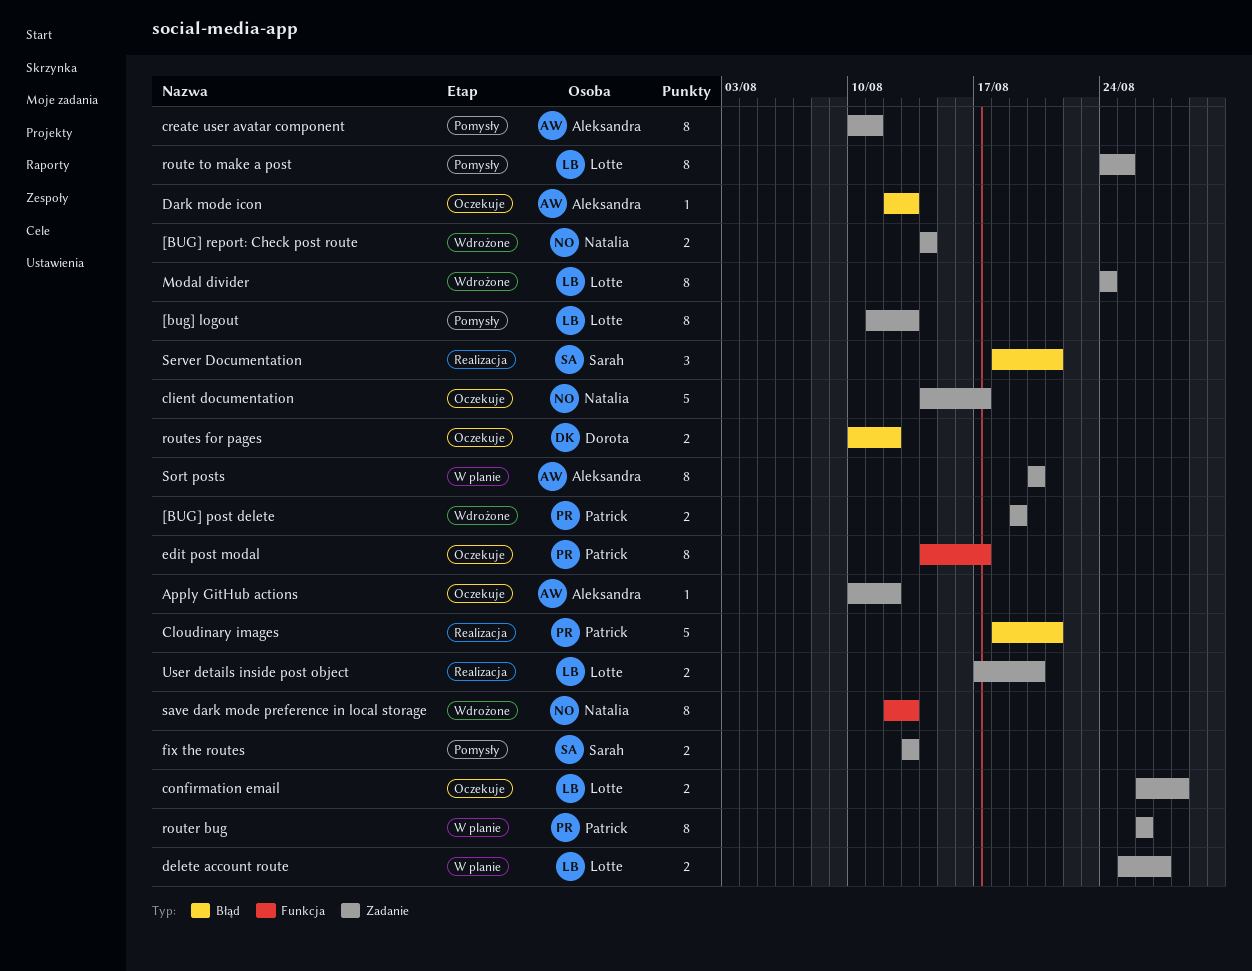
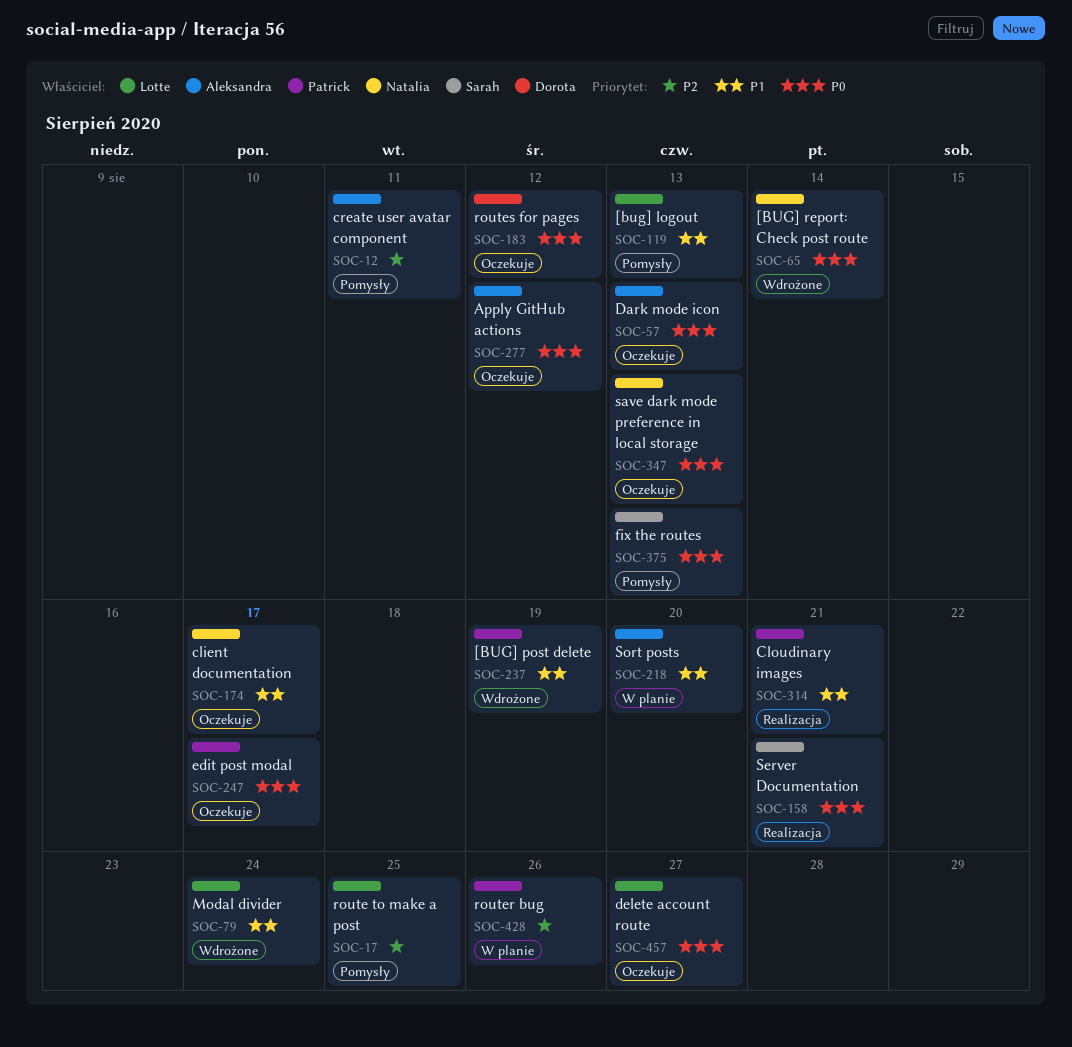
confirmation email: present -> none
delete account route, status: W planie -> Oczekuje
save dark mode preference in local storage, status: Wdrożone -> Oczekuje
User details inside post object: present -> none

